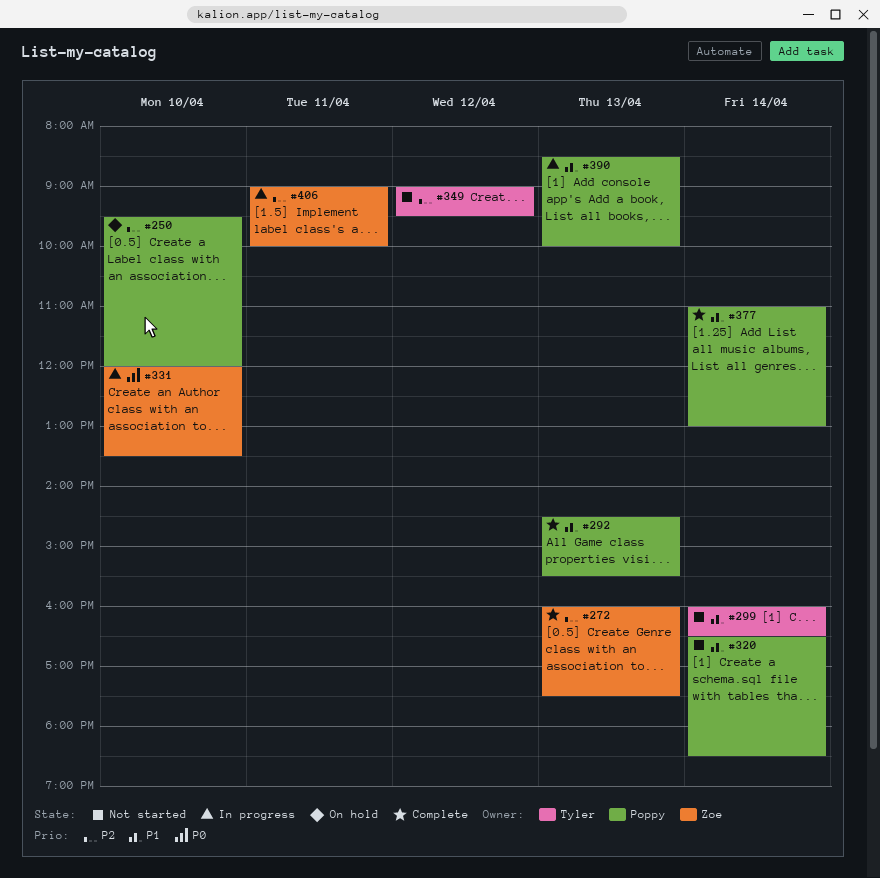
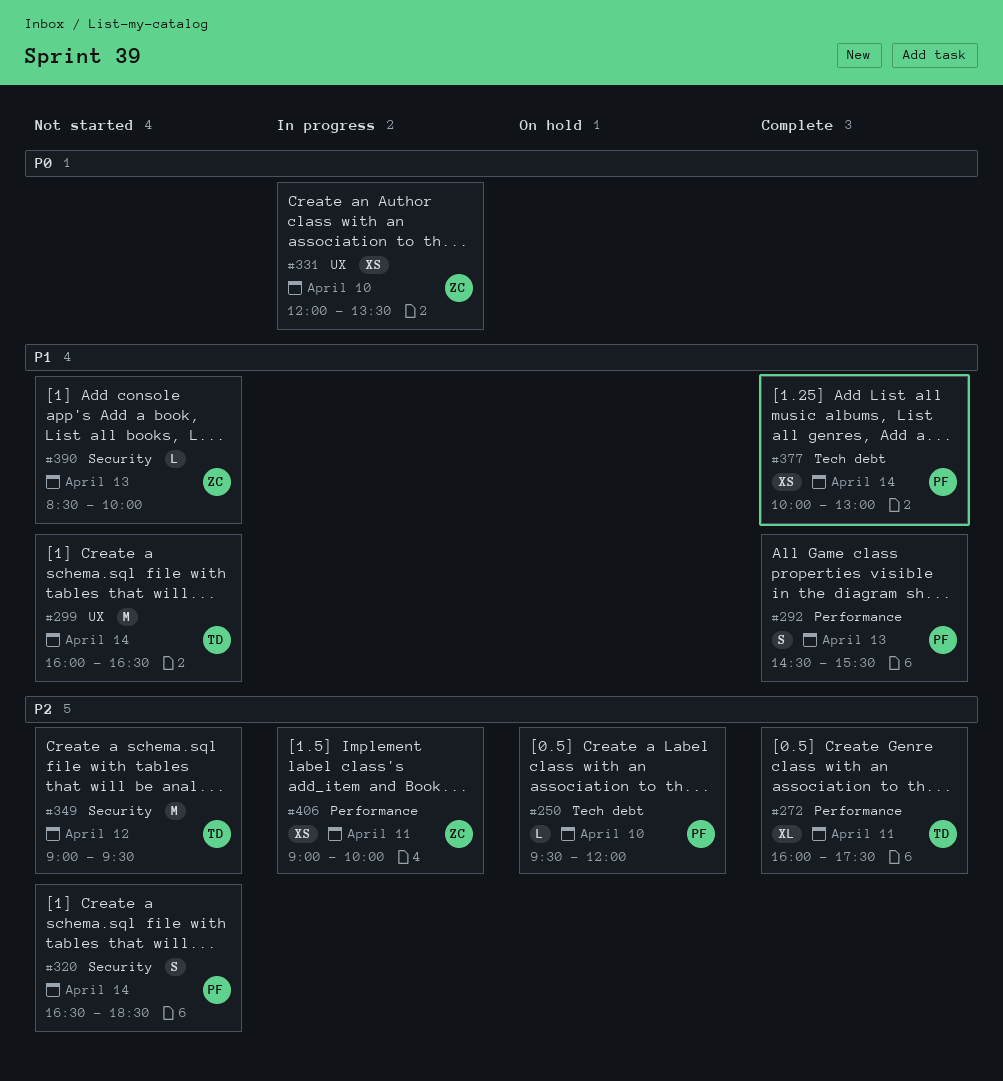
#272, owner: Zoe -> Tyler
#272, day: Apr 13 -> Apr 11
#320, priority: P1 -> P2
#377, begins: 11:00 -> 10:00
#390, status: In progress -> Not started
#390, owner: Poppy -> Zoe

